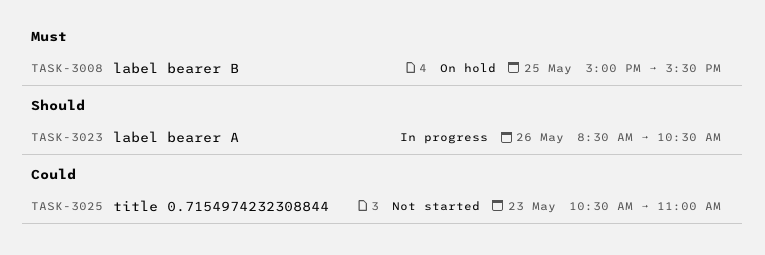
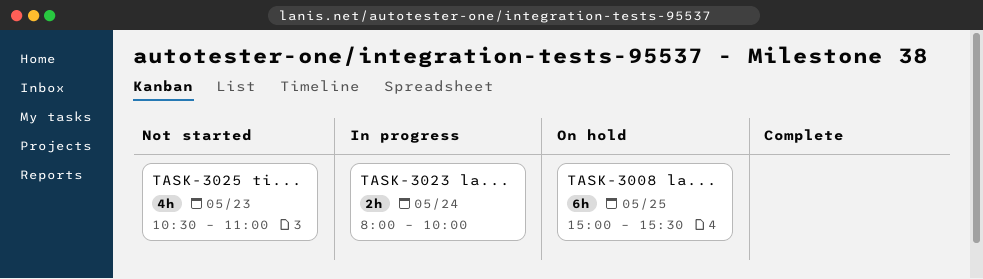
TASK-3023, day: May 26 -> May 24
TASK-3023, begins: 08:30 -> 08:00
TASK-3023, ends: 10:30 -> 10:00

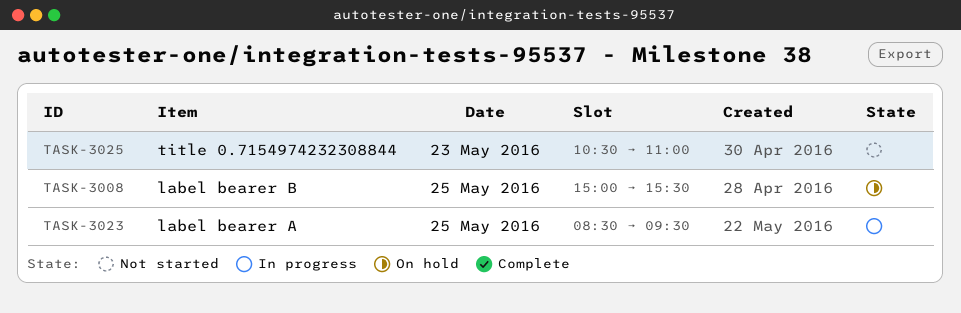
TASK-3023, day: May 24 -> May 25
TASK-3023, begins: 08:00 -> 08:30
TASK-3023, ends: 10:00 -> 09:30

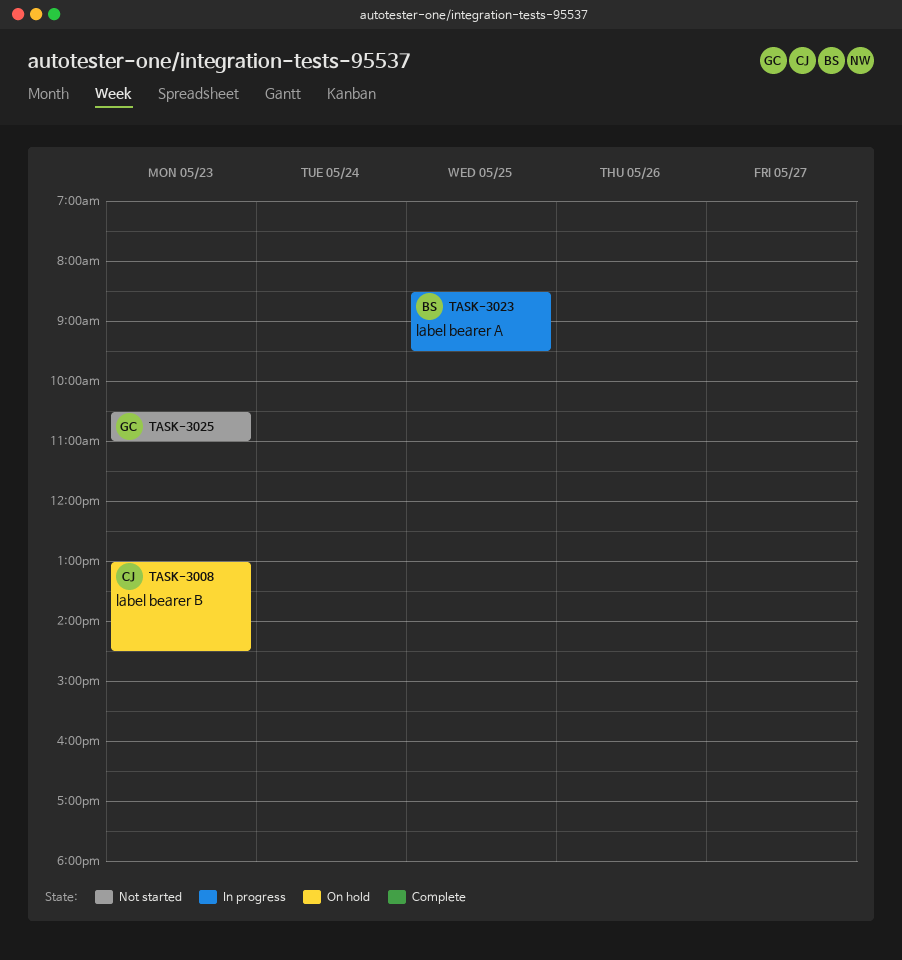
TASK-3008, day: May 25 -> May 23
TASK-3008, begins: 15:00 -> 13:00
TASK-3008, ends: 15:30 -> 14:30

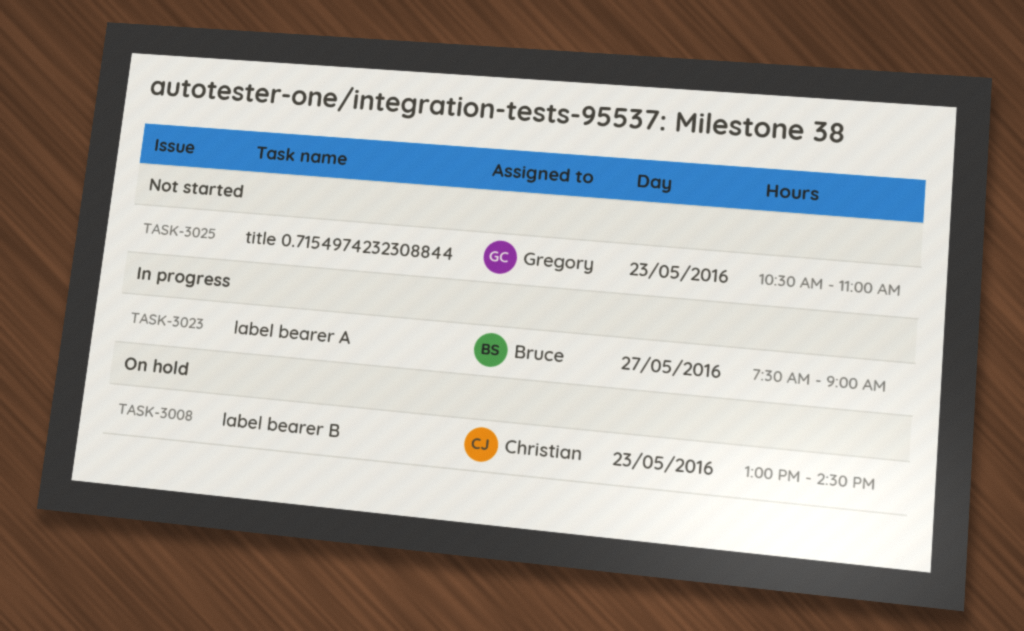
TASK-3023, day: May 25 -> May 27
TASK-3023, begins: 08:30 -> 07:30
TASK-3023, ends: 09:30 -> 09:00

